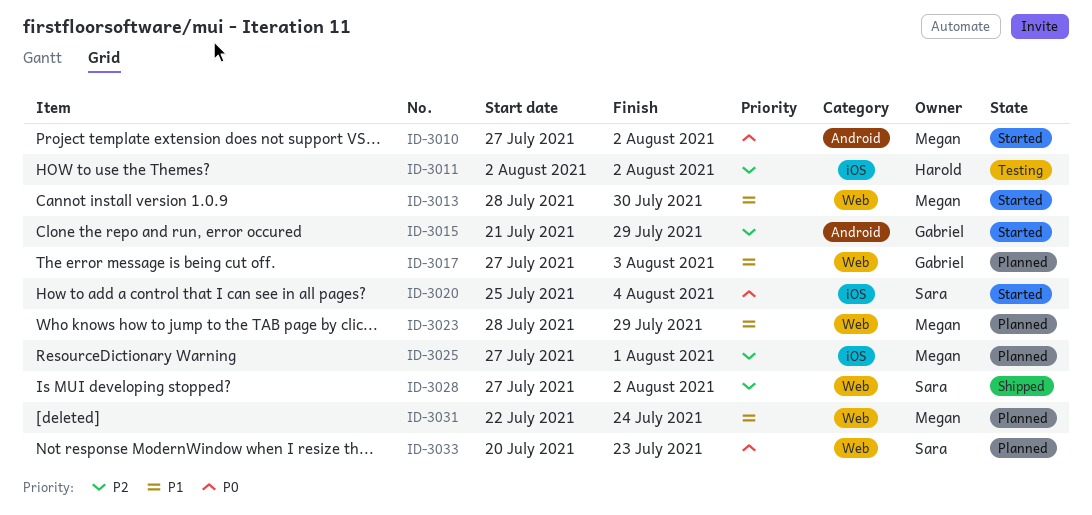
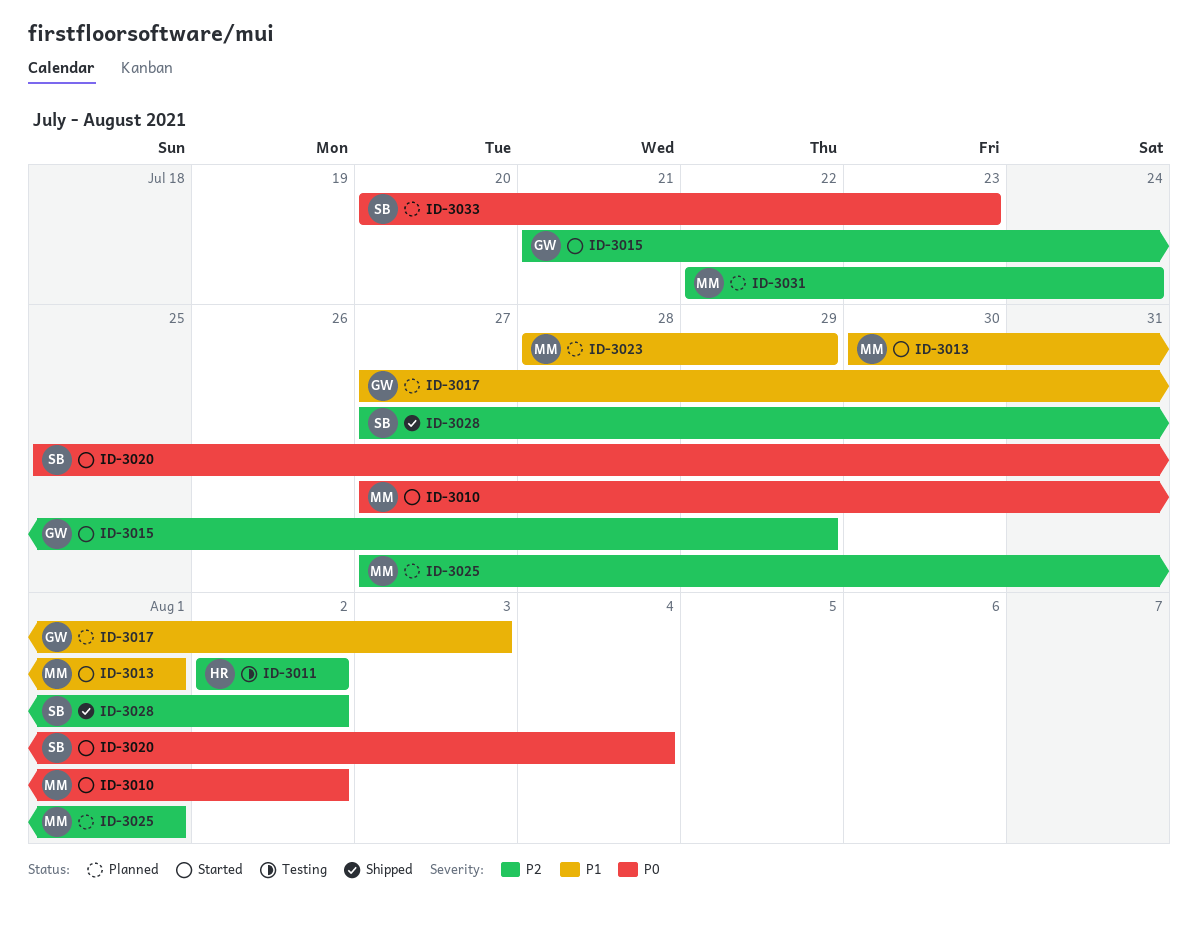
ID-3013, start: Jul 28 -> Jul 30
ID-3013, due: Jul 30 -> Aug 1
ID-3031, priority: P1 -> P2

